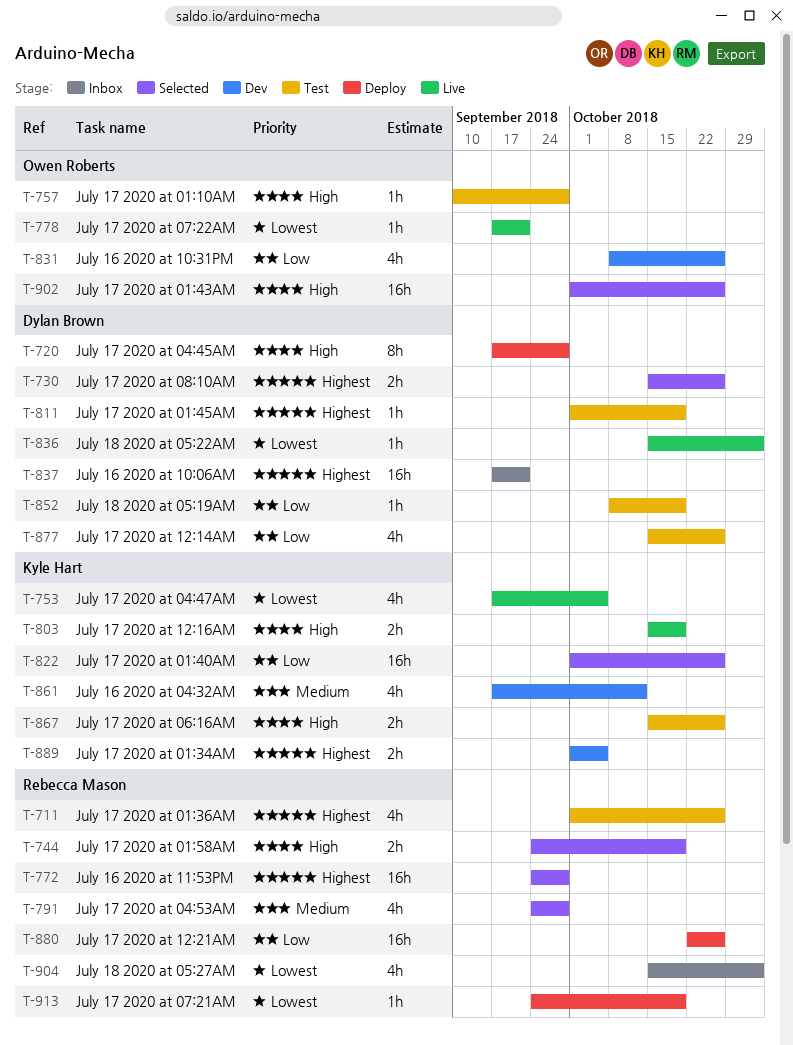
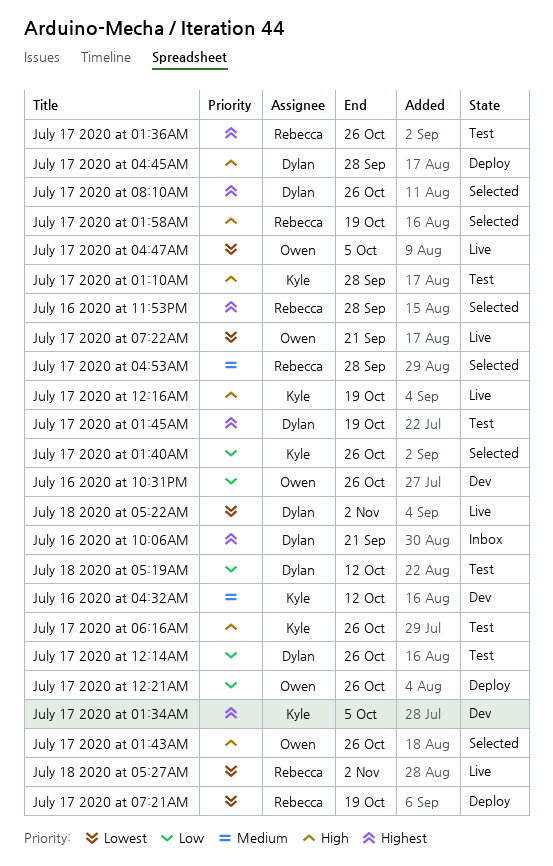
July 17 2020 at 01:10AM, owner: Owen Roberts -> Kyle Hart
July 17 2020 at 04:47AM, owner: Kyle Hart -> Owen Roberts
July 17 2020 at 12:21AM, owner: Rebecca Mason -> Owen Roberts
July 18 2020 at 05:19AM, due: Oct 19 -> Oct 12
July 18 2020 at 05:27AM, status: Inbox -> Live

